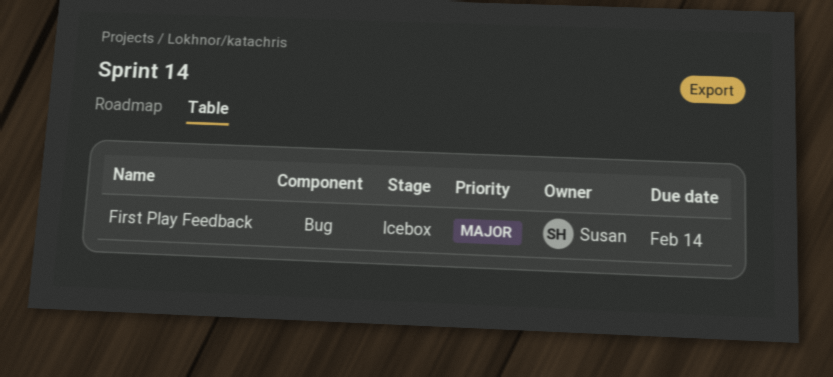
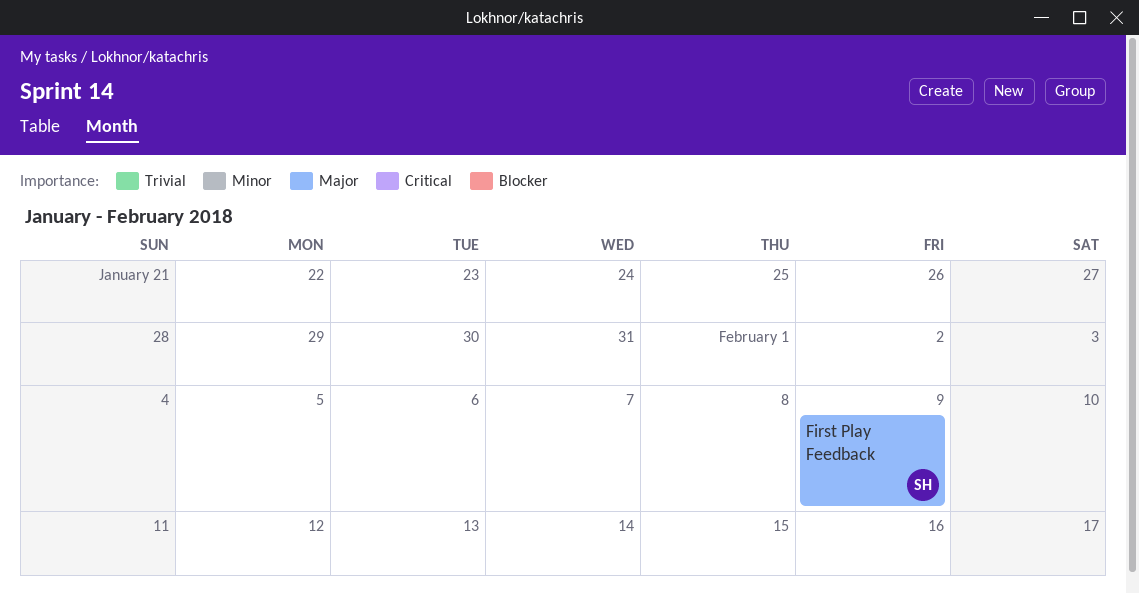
First Play Feedback, due: Feb 14 -> Feb 9

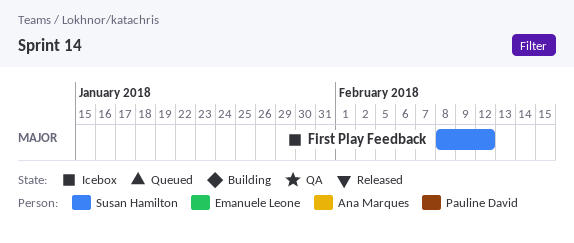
First Play Feedback, due: Feb 9 -> Feb 12

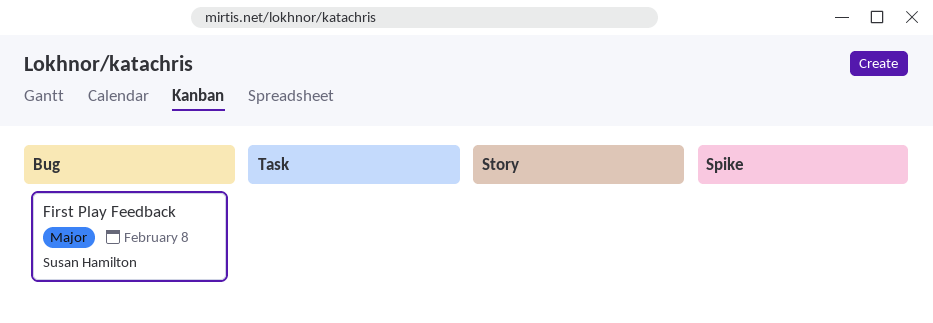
First Play Feedback, due: Feb 12 -> Feb 8

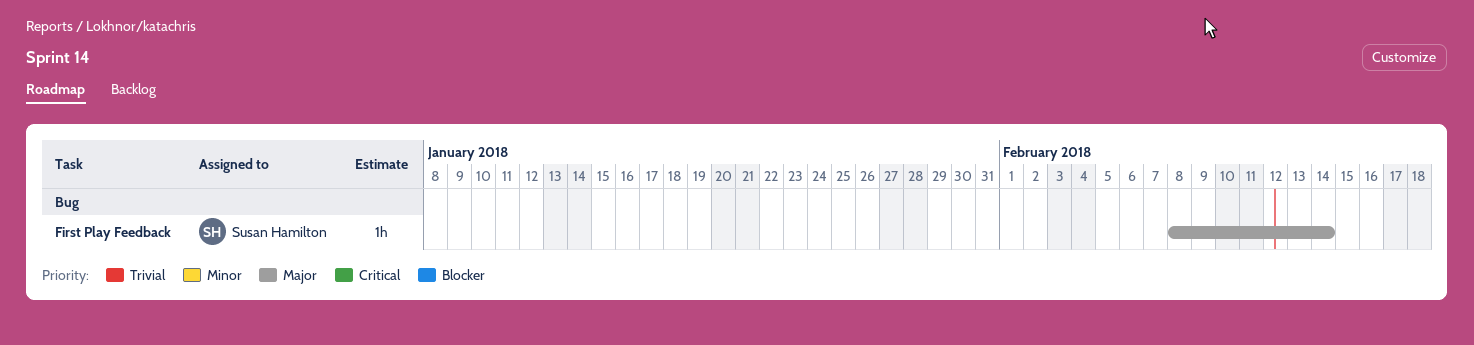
First Play Feedback, due: Feb 8 -> Feb 14

